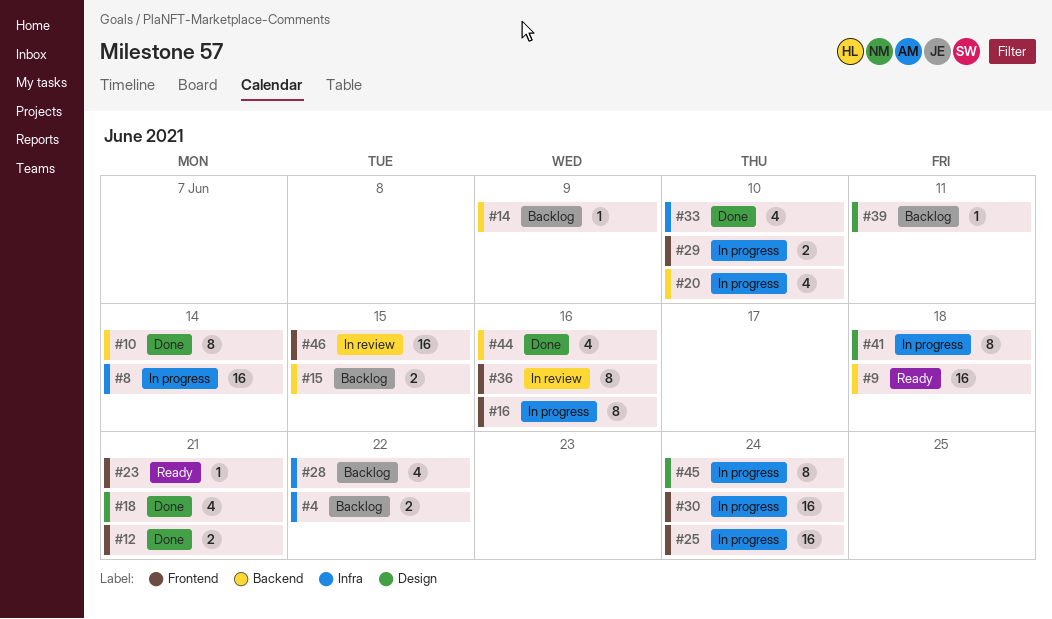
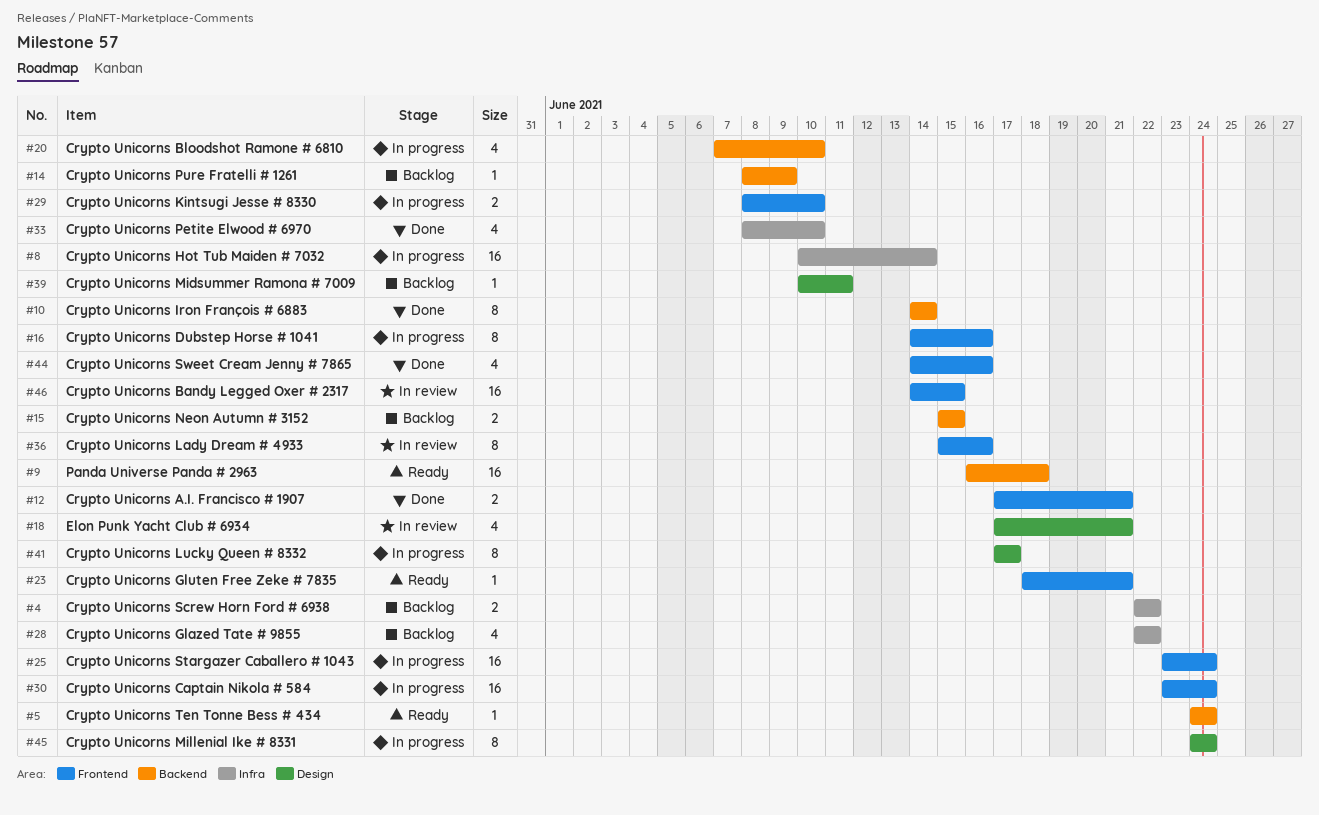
#5: none -> present
#18, status: Done -> In review
#41, due: Jun 18 -> Jun 17
#44, label: Backend -> Frontend

